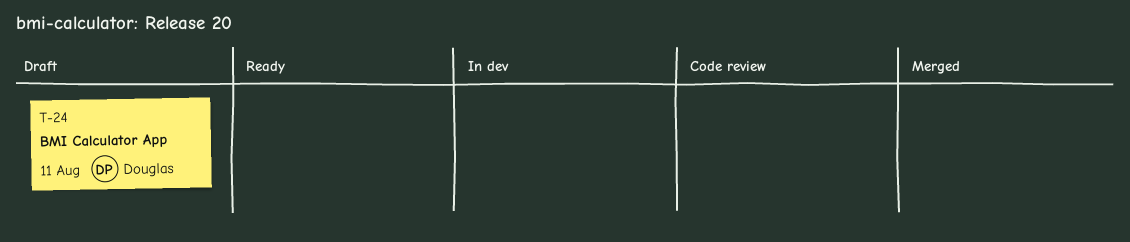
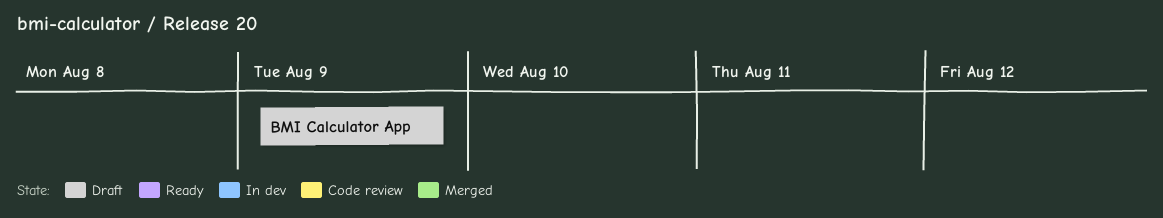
BMI Calculator App, due: Aug 11 -> Aug 9

